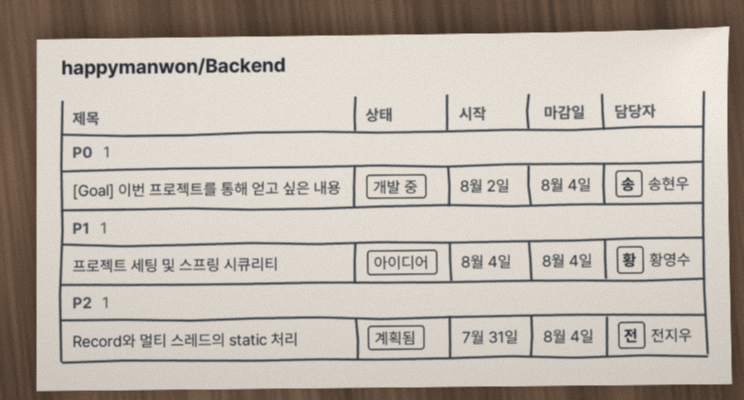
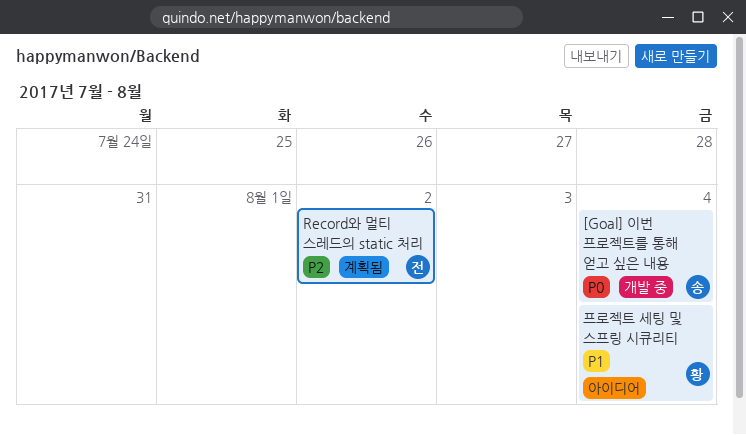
Record와 멀티 스레드의 static 처리, due: Aug 4 -> Aug 2

